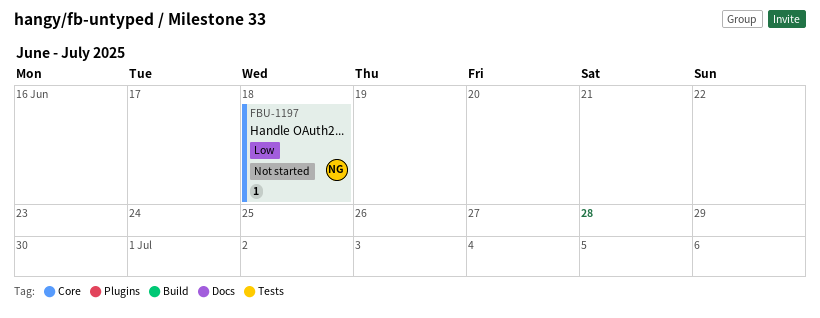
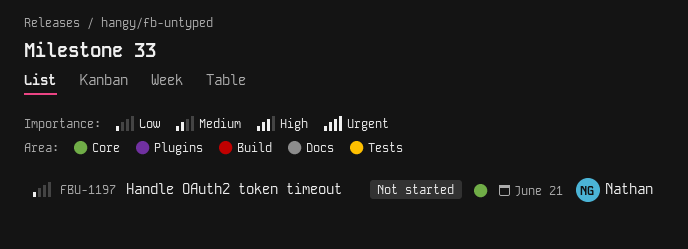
FBU-1197, due: Jun 18 -> Jun 21

